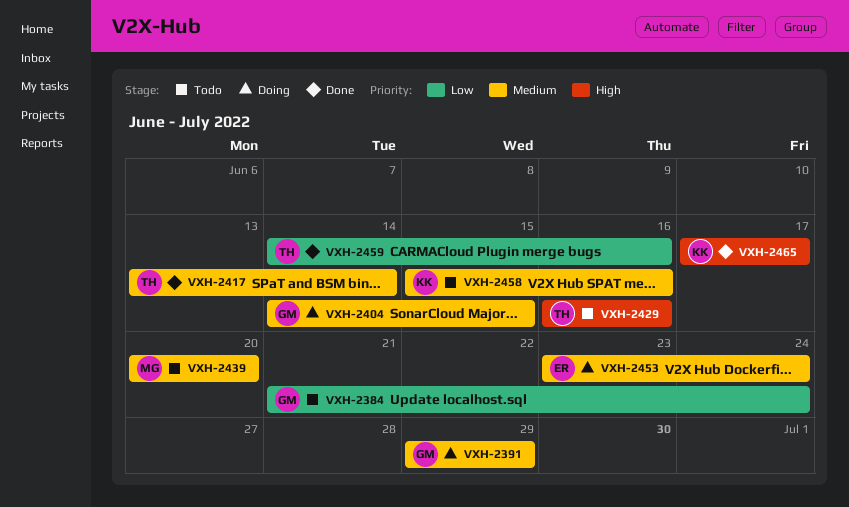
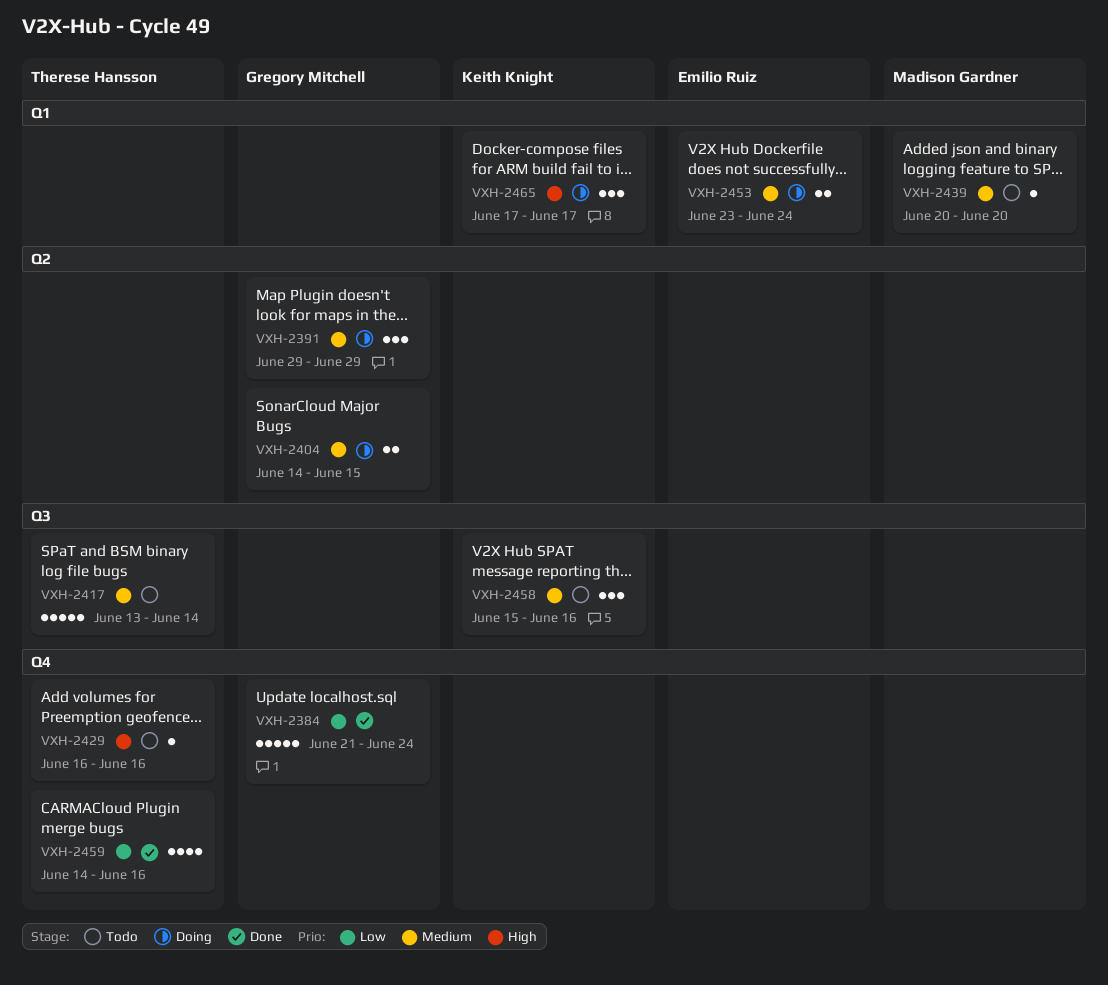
VXH-2384, status: Todo -> Done
VXH-2417, status: Done -> Todo
VXH-2465, status: Done -> Doing

